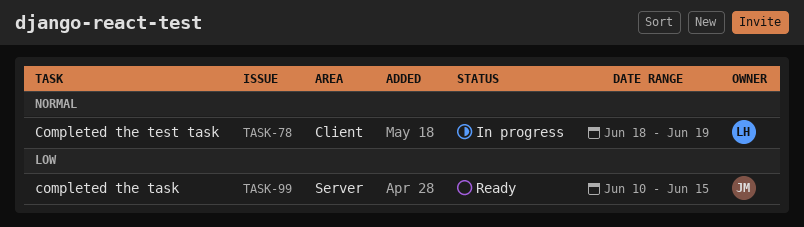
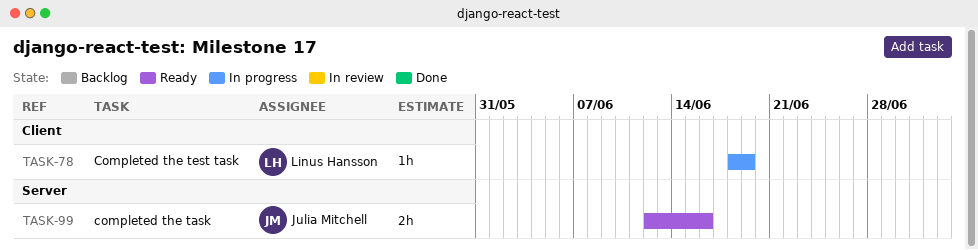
TASK-99, start: Jun 10 -> Jun 12
TASK-99, due: Jun 15 -> Jun 16

